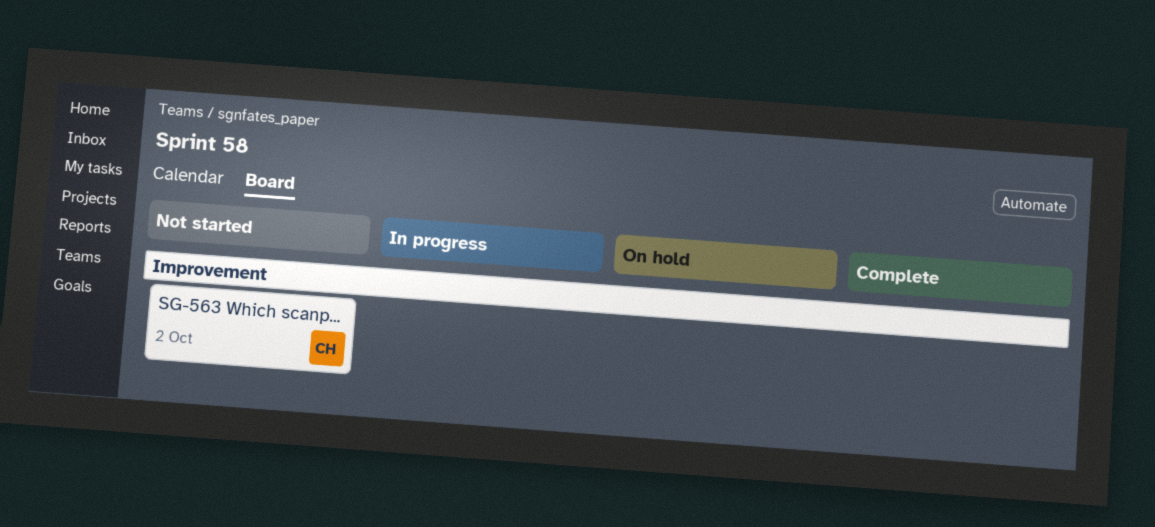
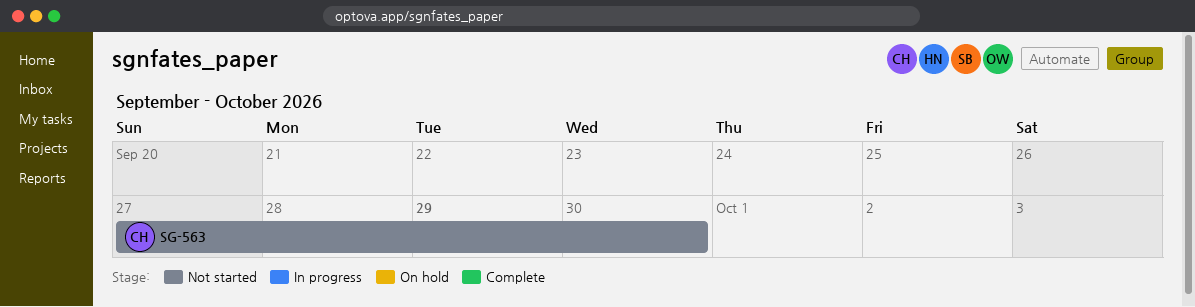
SG-563, due: Oct 2 -> Sep 30

